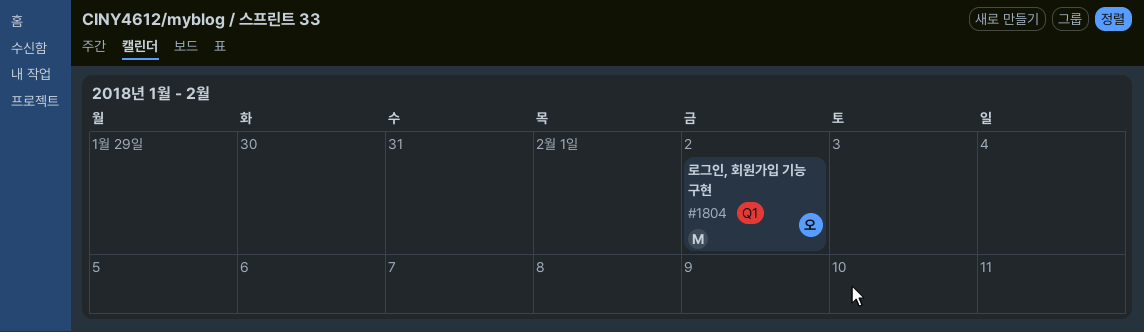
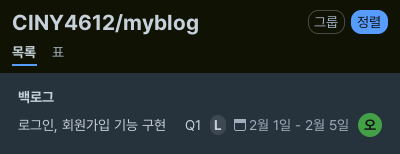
로그인, 회원가입 기능 구현, estimate: M -> L
로그인, 회원가입 기능 구현, due: Feb 2 -> Feb 5

